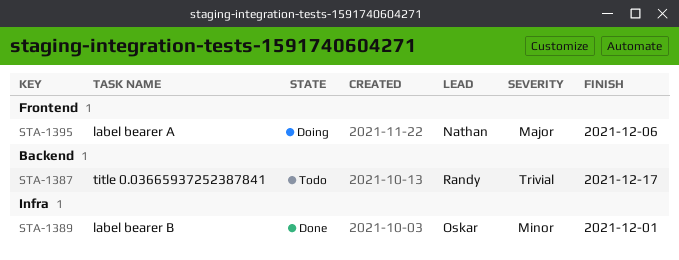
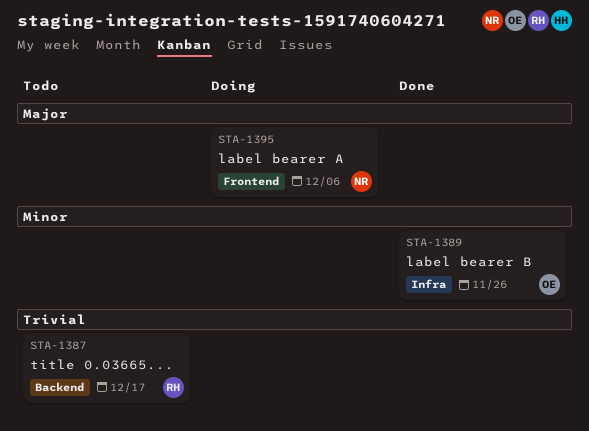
STA-1389, due: Dec 1 -> Nov 26

